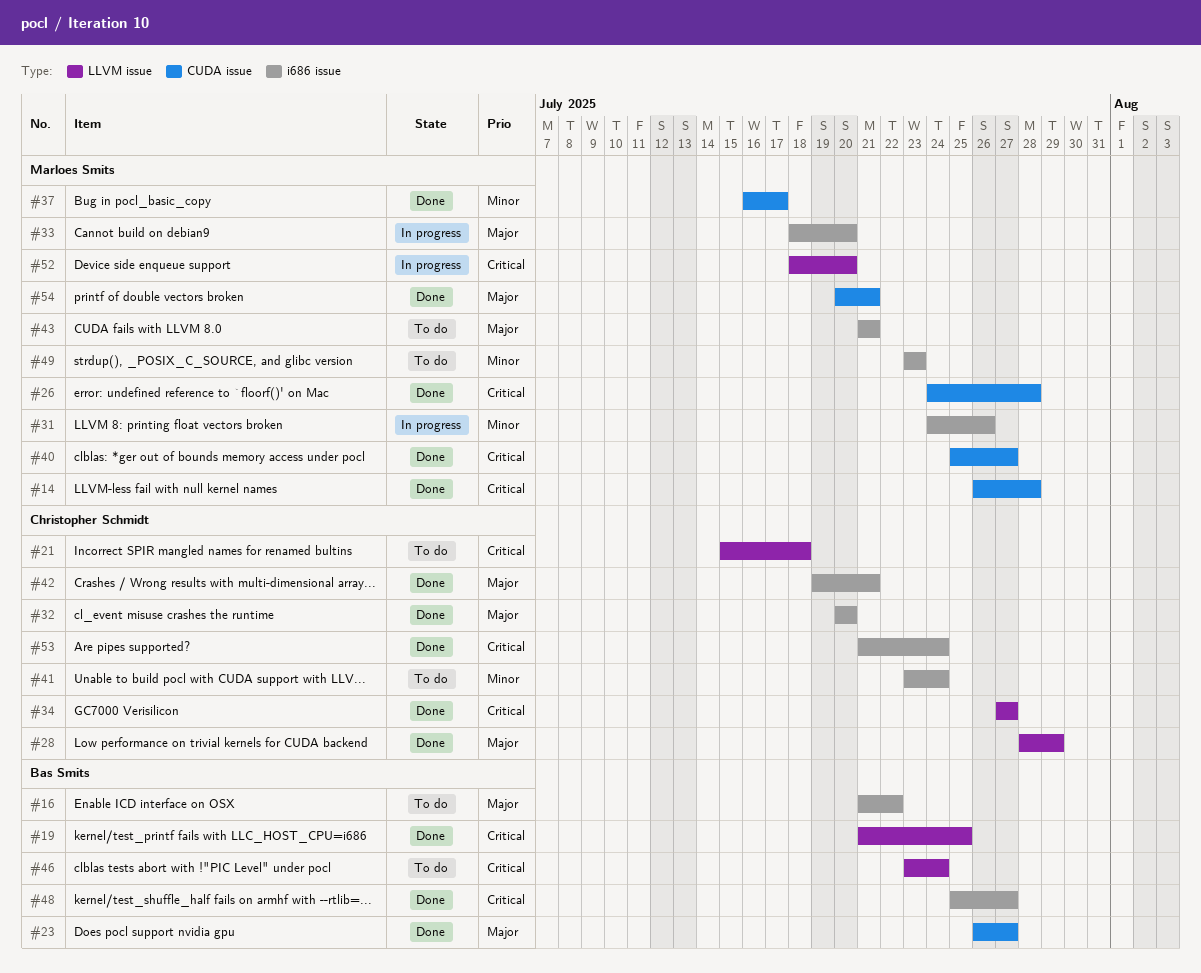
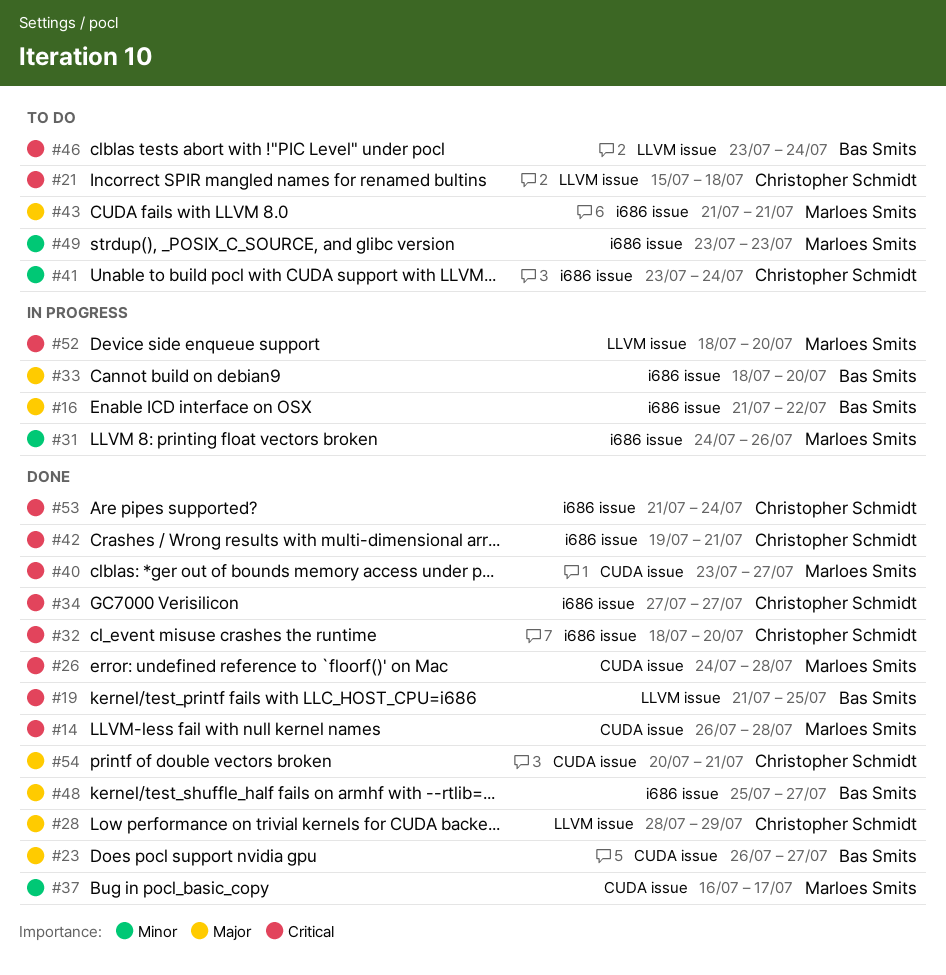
#16, status: To do -> In progress
#32, priority: Major -> Critical
#32, start: Jul 20 -> Jul 18
#33, owner: Marloes Smits -> Bas Smits
#34, label: LLVM issue -> i686 issue
#40, start: Jul 25 -> Jul 23
#42, priority: Major -> Critical
#48, priority: Critical -> Major
#54, owner: Marloes Smits -> Christopher Schmidt

